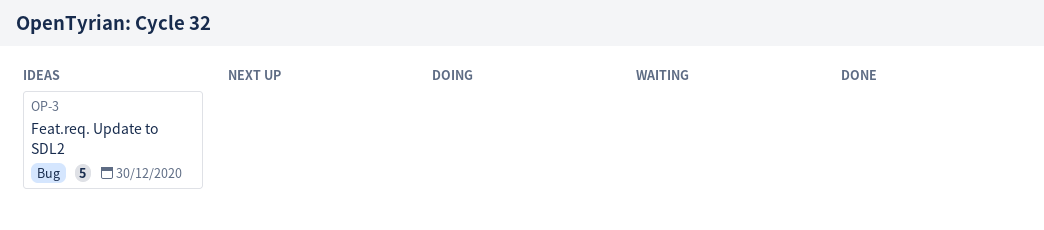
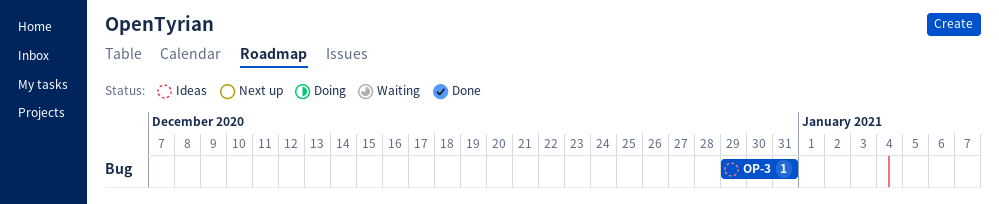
OP-3, estimate: 5 -> 1
OP-3, due: Dec 30 -> Dec 31

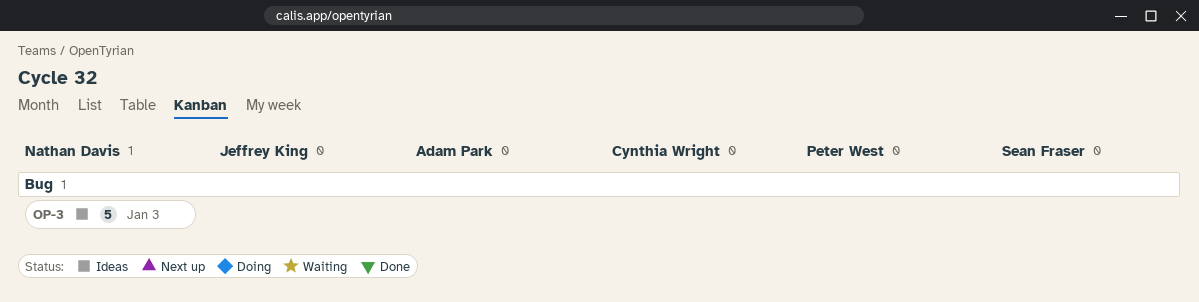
OP-3, estimate: 1 -> 5
OP-3, due: Dec 31 -> Jan 3

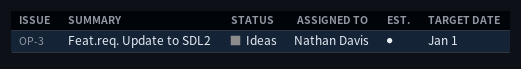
OP-3, estimate: 5 -> 1
OP-3, due: Jan 3 -> Jan 1

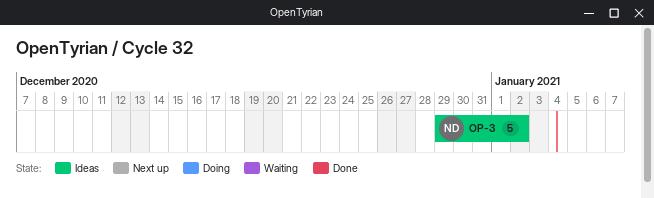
OP-3, estimate: 1 -> 5
OP-3, due: Jan 1 -> Jan 2

